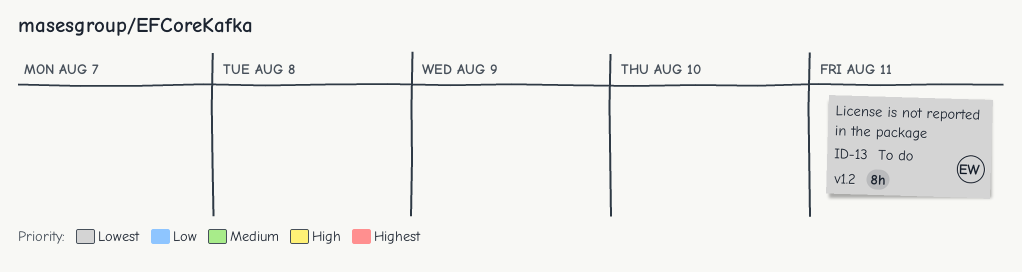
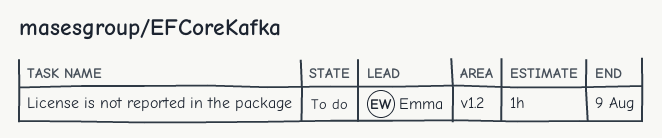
License is not reported in the package, estimate: 8h -> 1h
License is not reported in the package, due: Aug 11 -> Aug 9

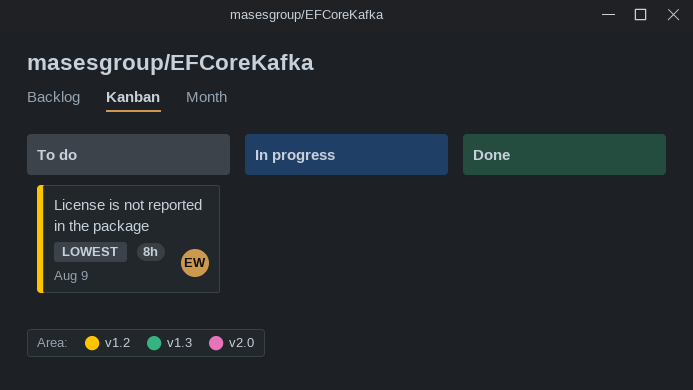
License is not reported in the package, estimate: 1h -> 8h

